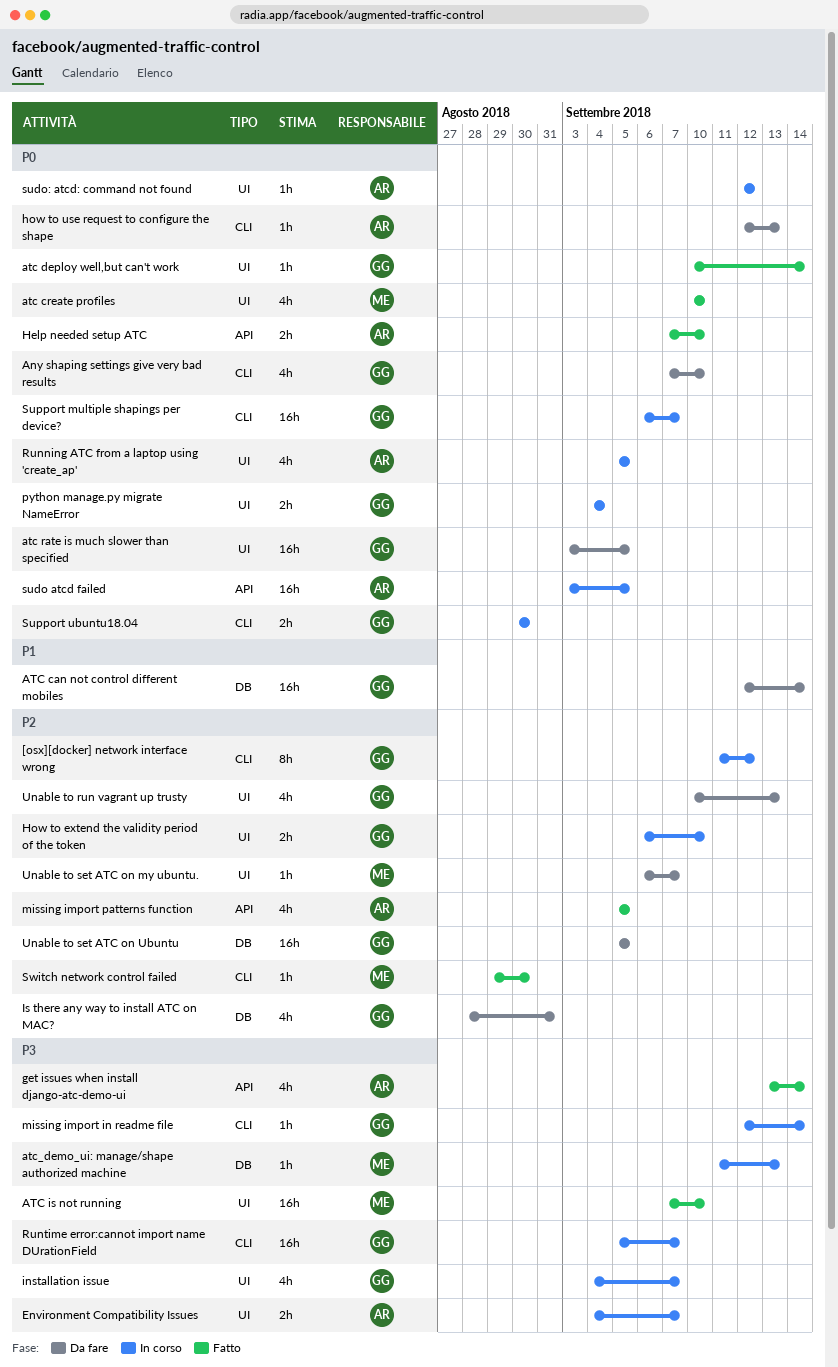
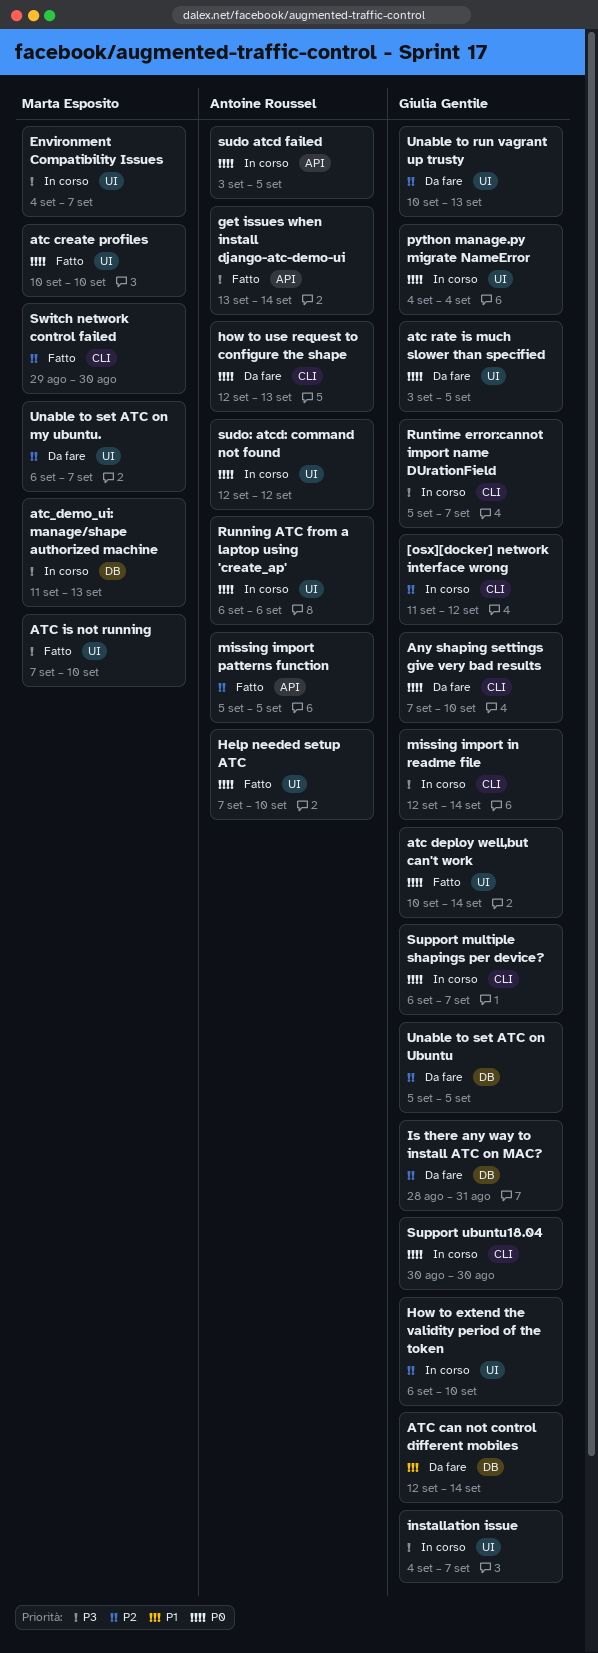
Environment Compatibility Issues, owner: Antoine Roussel -> Marta Esposito
Help needed setup ATC, label: API -> UI
Running ATC from a laptop using 'create_ap', start: Sep 5 -> Sep 6
Running ATC from a laptop using 'create_ap', due: Sep 5 -> Sep 6

